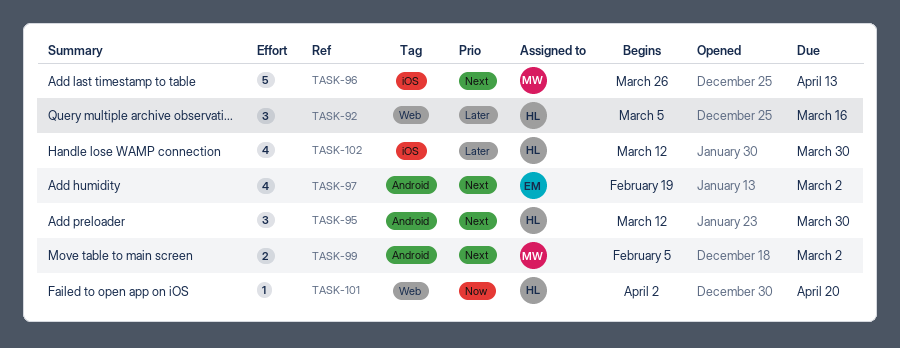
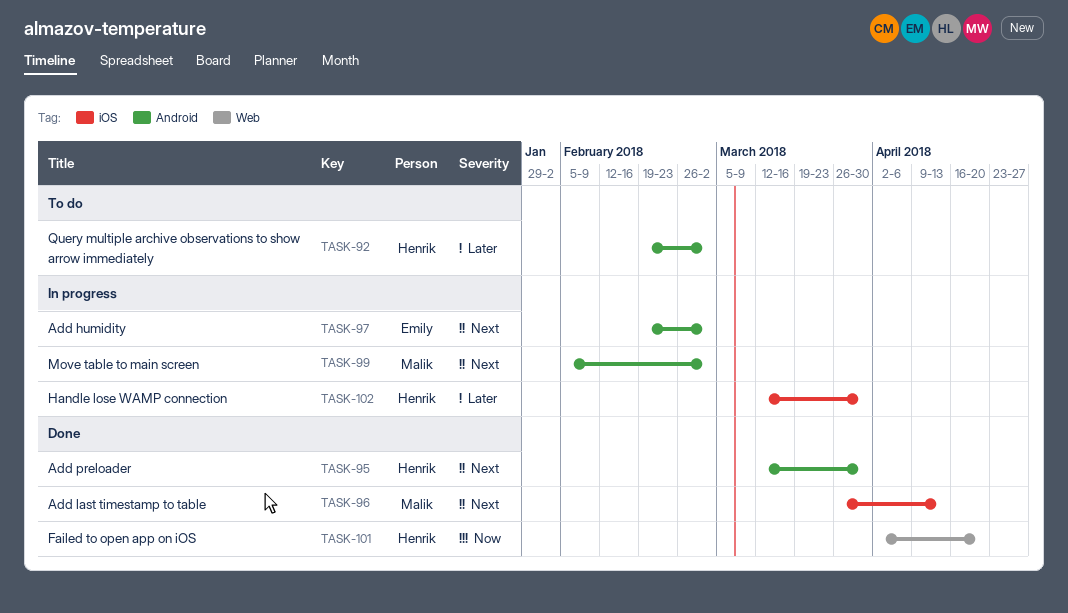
TASK-92, label: Web -> Android
TASK-92, start: Mar 5 -> Feb 19
TASK-92, due: Mar 16 -> Mar 2

